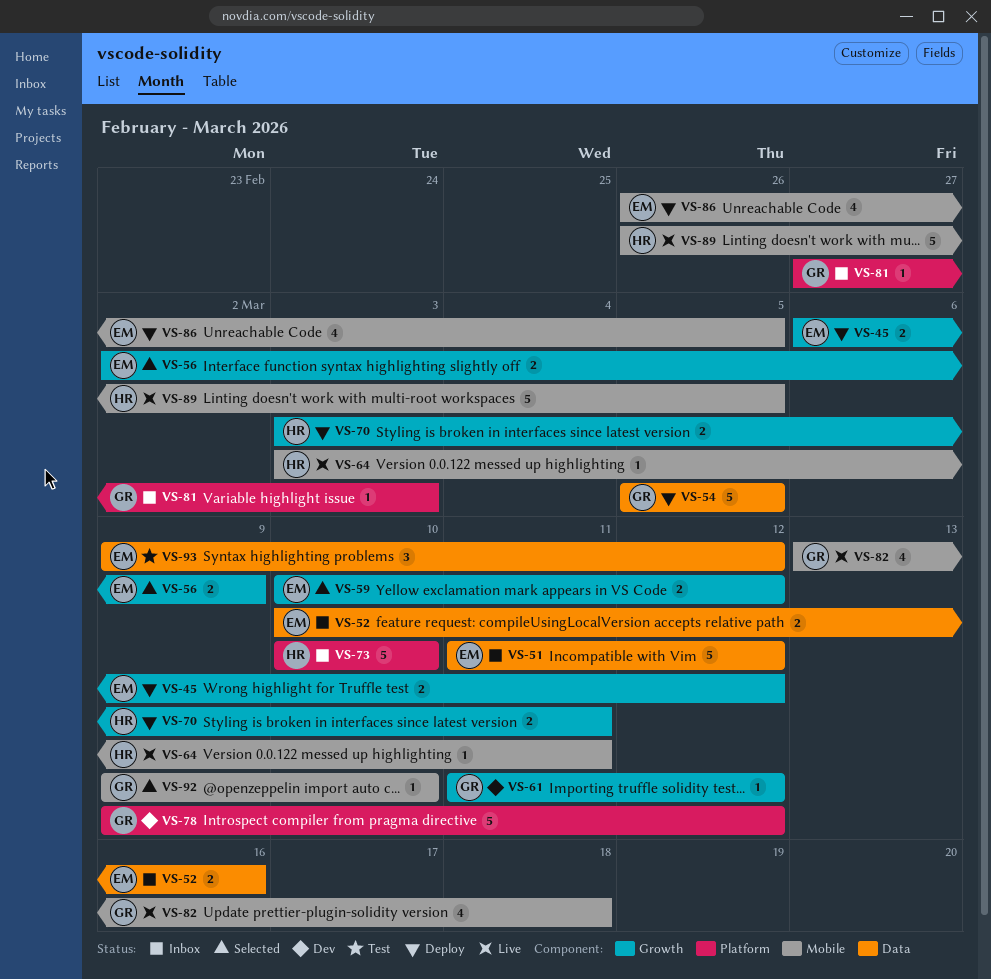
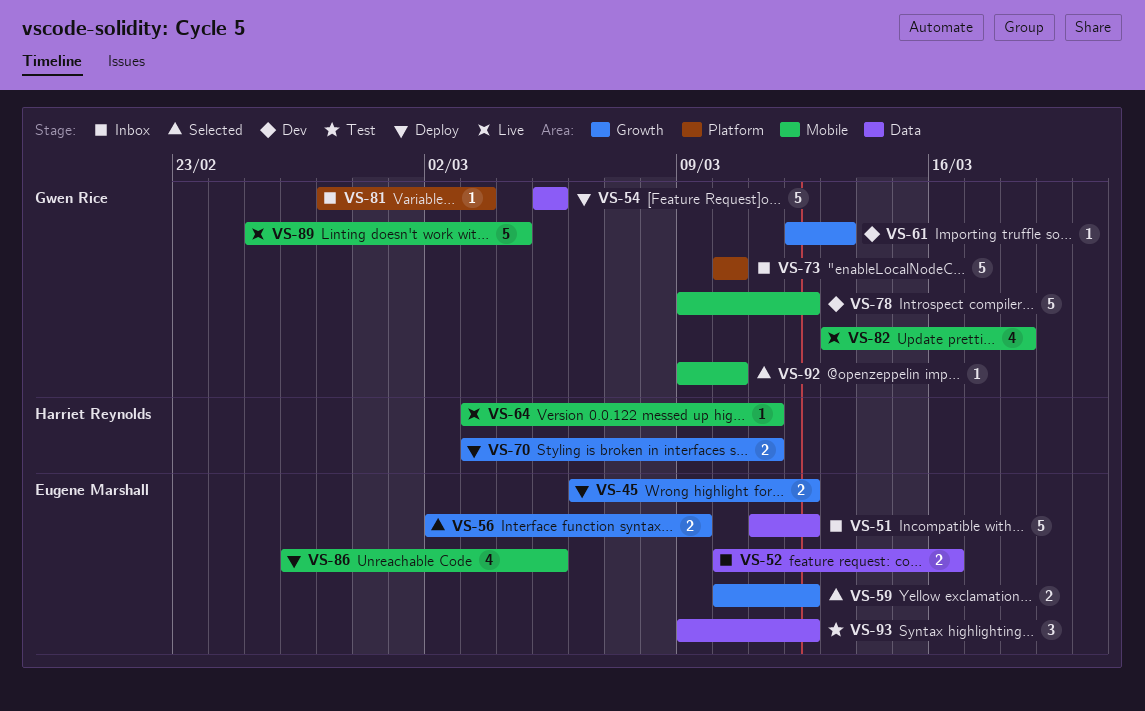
VS-61, start: Mar 11 -> Mar 12
VS-61, due: Mar 12 -> Mar 13
VS-73, owner: Harriet Reynolds -> Gwen Rice
VS-78, label: Platform -> Mobile
VS-89, owner: Harriet Reynolds -> Gwen Rice
VS-89, start: Feb 26 -> Feb 25
VS-89, due: Mar 5 -> Mar 4

